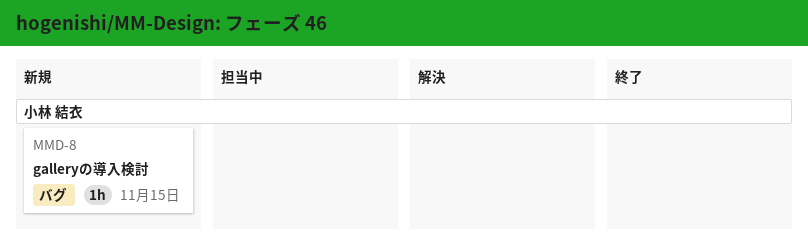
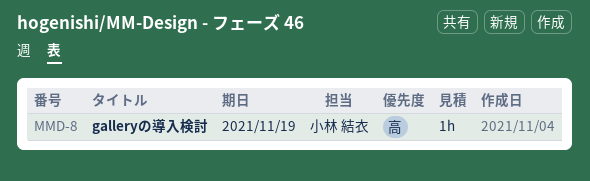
MMD-8, due: Nov 15 -> Nov 19

